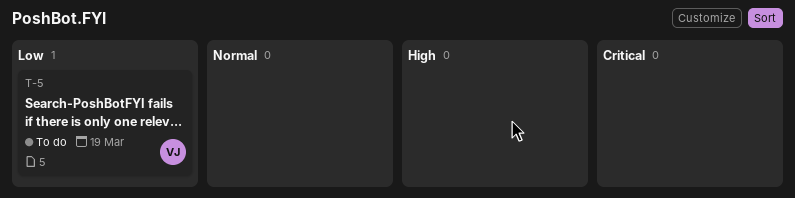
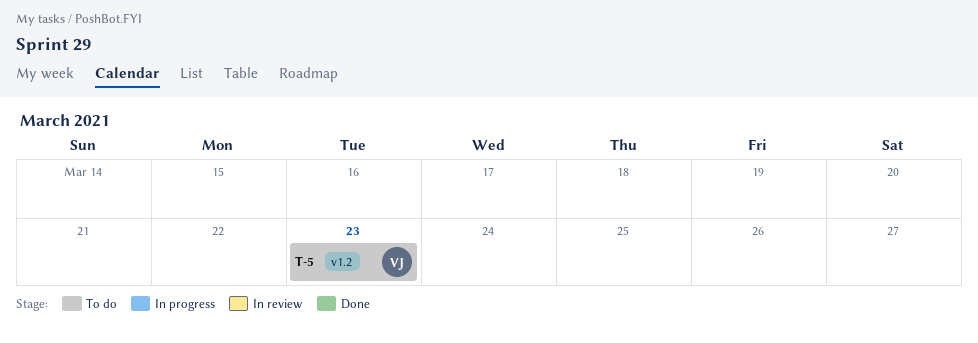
T-5, due: Mar 19 -> Mar 23

